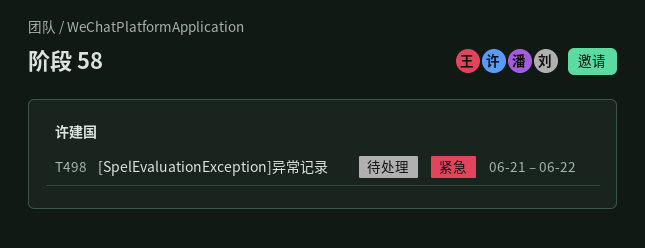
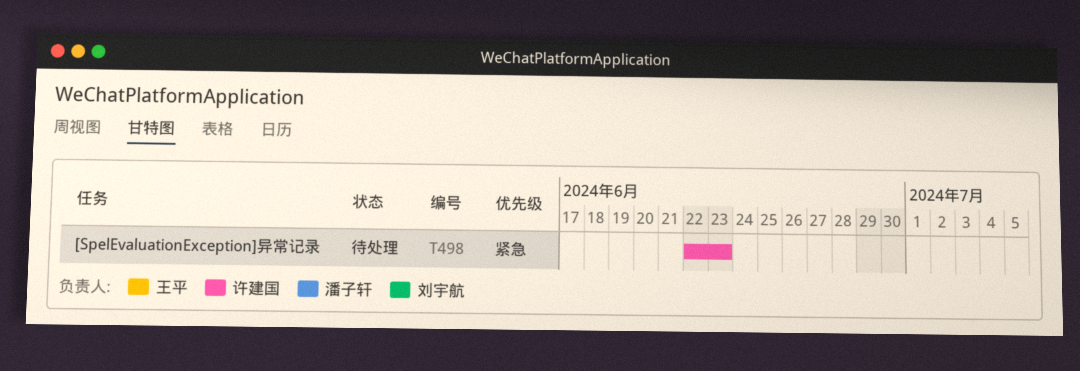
T498, start: Jun 21 -> Jun 22
T498, due: Jun 22 -> Jun 23

